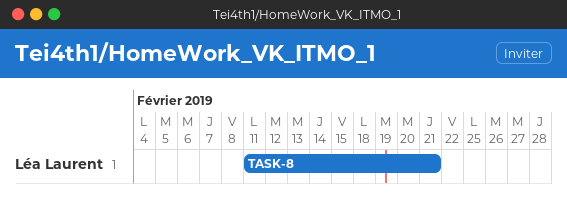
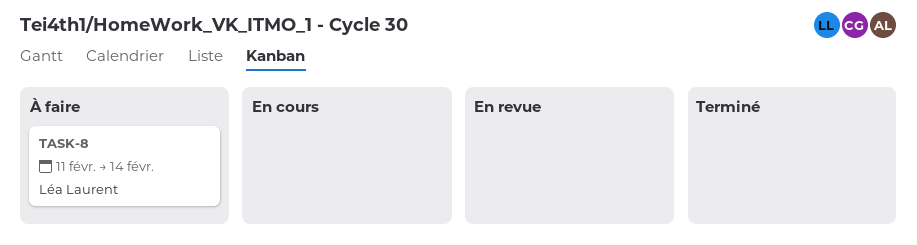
TASK-8, due: Feb 21 -> Feb 14

